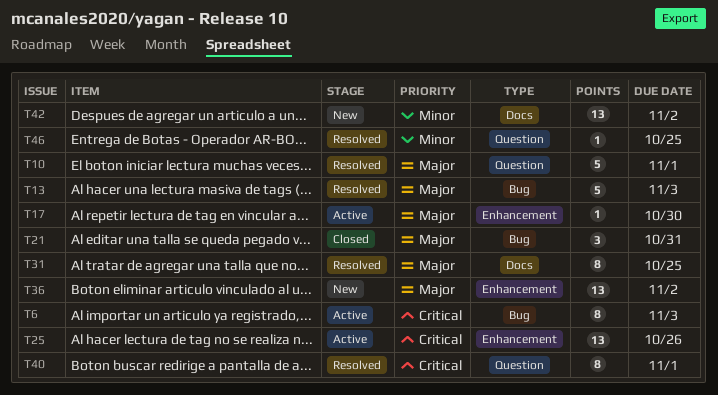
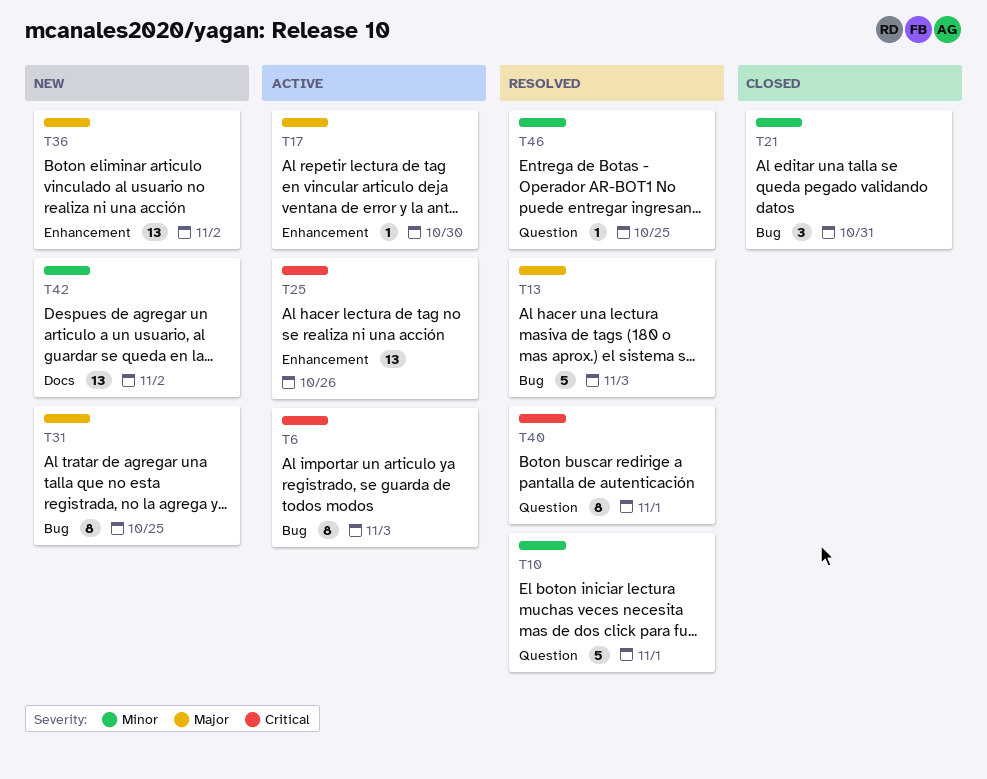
T10, priority: Major -> Minor
T21, priority: Major -> Minor
T31, status: Resolved -> New
T31, label: Docs -> Bug

